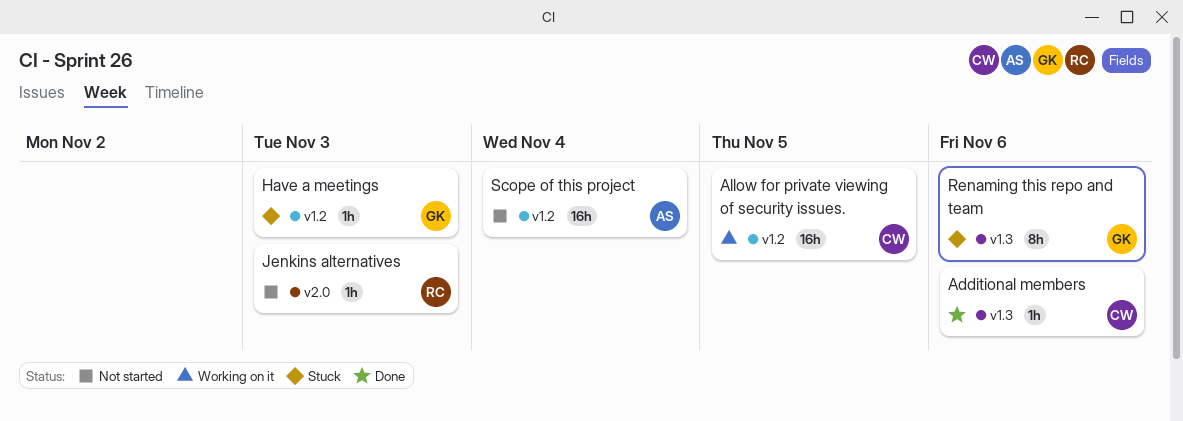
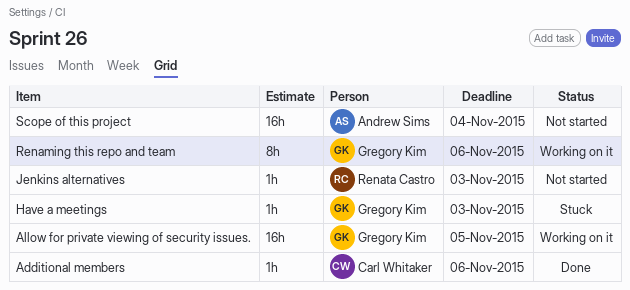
Allow for private viewing of security issues., owner: Carl Whitaker -> Gregory Kim
Renaming this repo and team, status: Stuck -> Working on it

